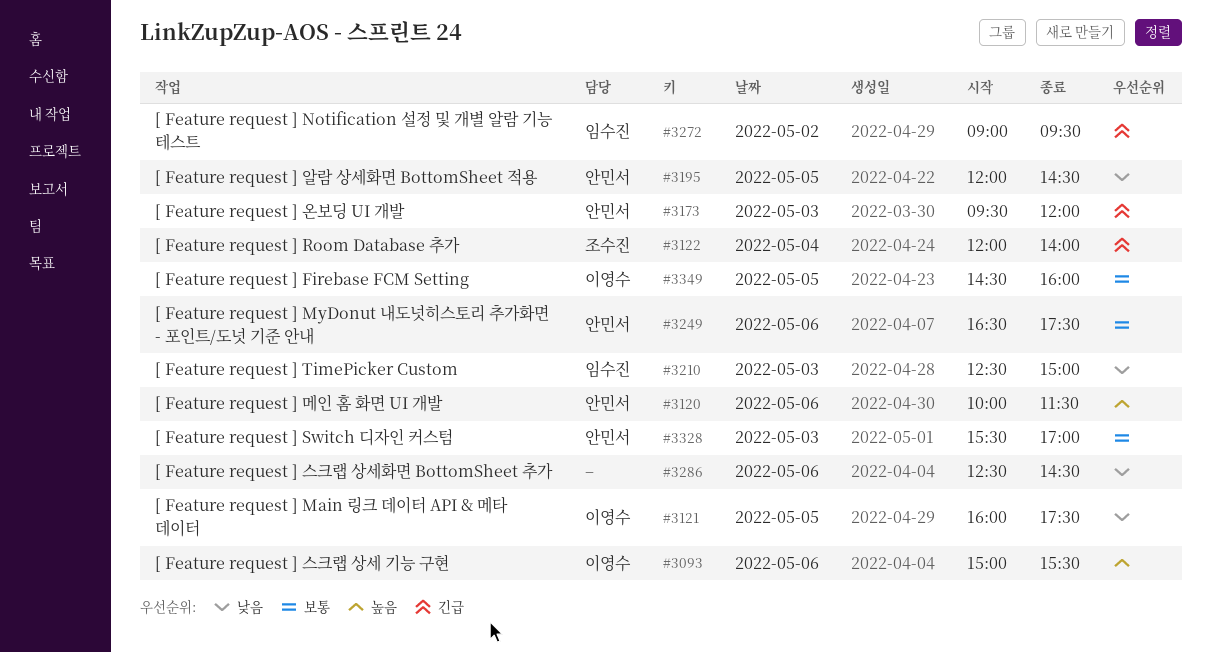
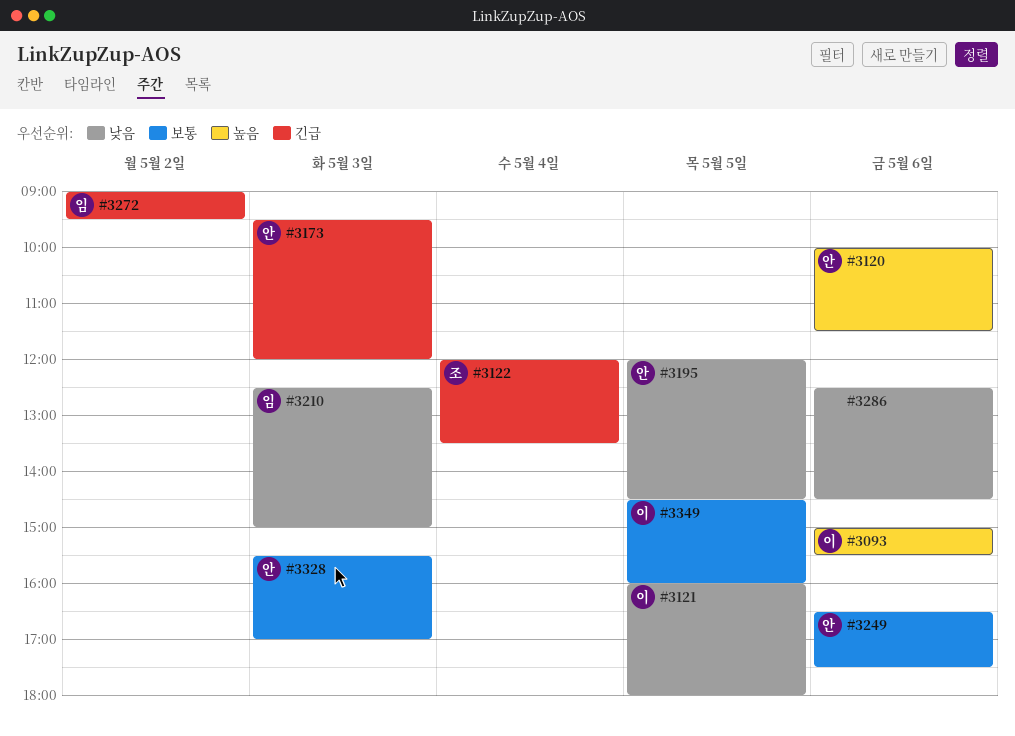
#3121, ends: 17:30 -> 18:00
#3122, ends: 14:00 -> 13:30

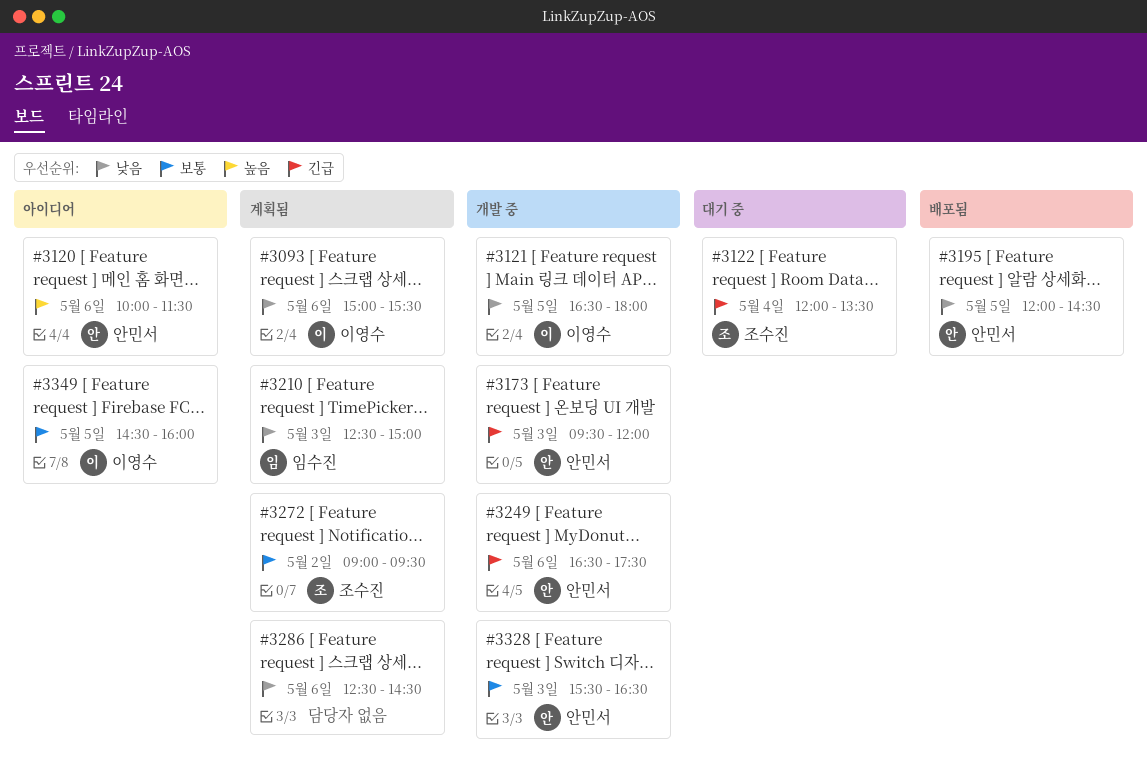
#3093, priority: 높음 -> 낮음
#3121, begins: 16:00 -> 16:30
#3249, priority: 보통 -> 긴급
#3272, owner: 임수진 -> 조수진
#3272, priority: 긴급 -> 보통
#3328, ends: 17:00 -> 16:30

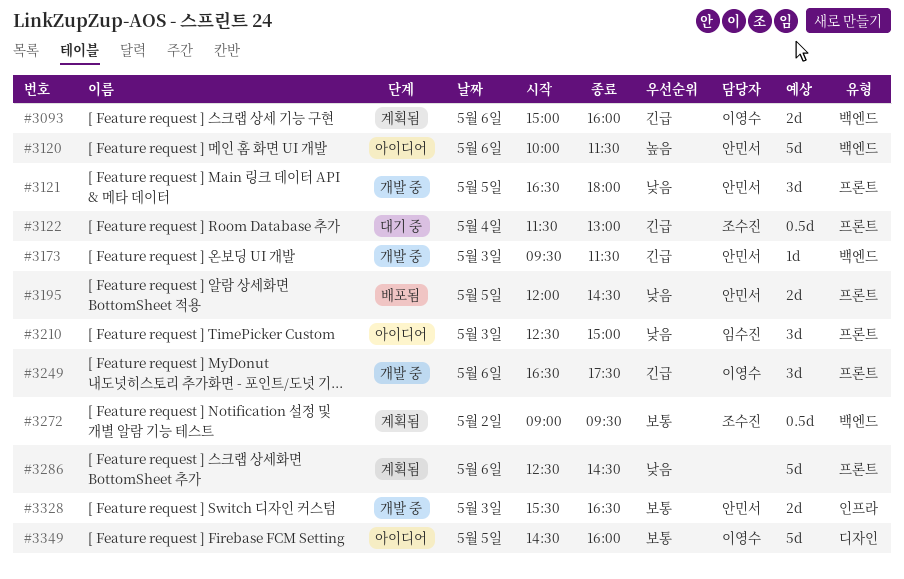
#3093, priority: 낮음 -> 긴급
#3093, ends: 15:30 -> 16:00
#3121, owner: 이영수 -> 안민서
#3122, begins: 12:00 -> 11:30
#3122, ends: 13:30 -> 13:00
#3173, ends: 12:00 -> 11:30
#3210, status: 계획됨 -> 아이디어
#3249, owner: 안민서 -> 이영수

